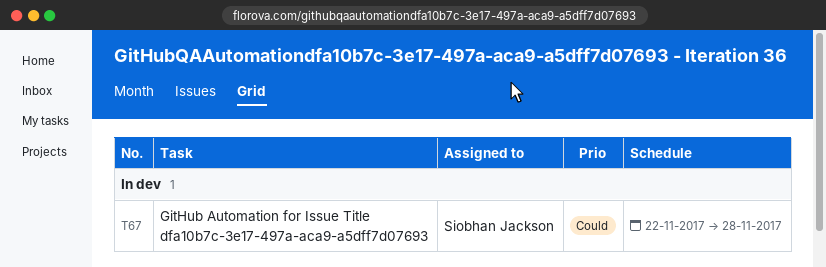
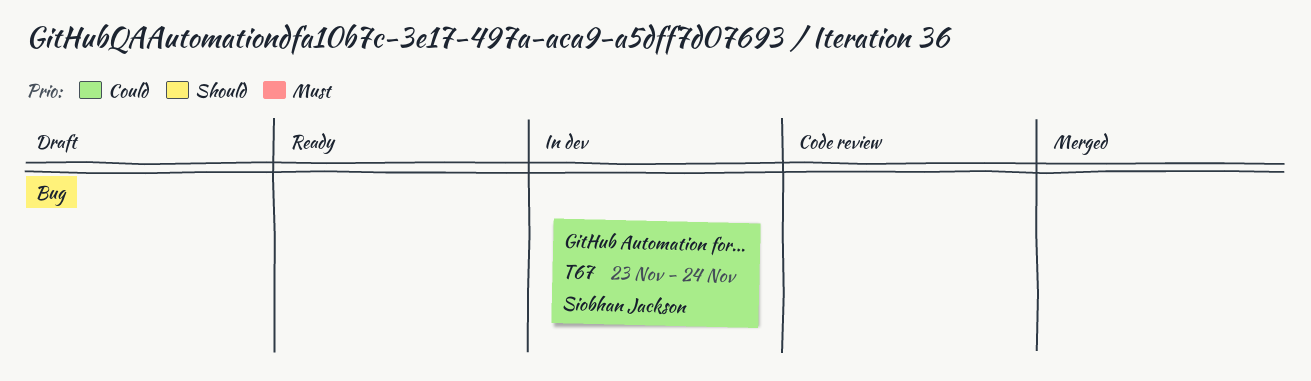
T67, start: Nov 22 -> Nov 23
T67, due: Nov 28 -> Nov 24

